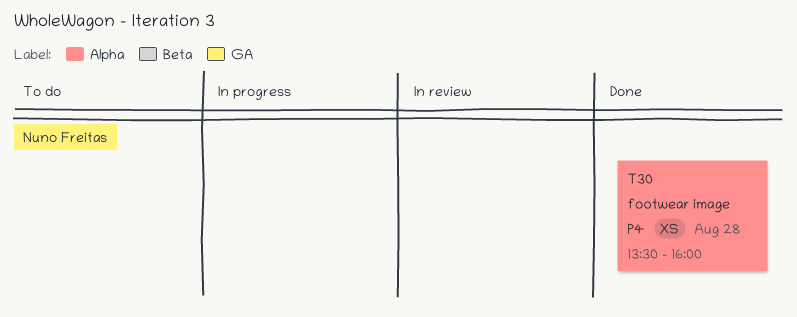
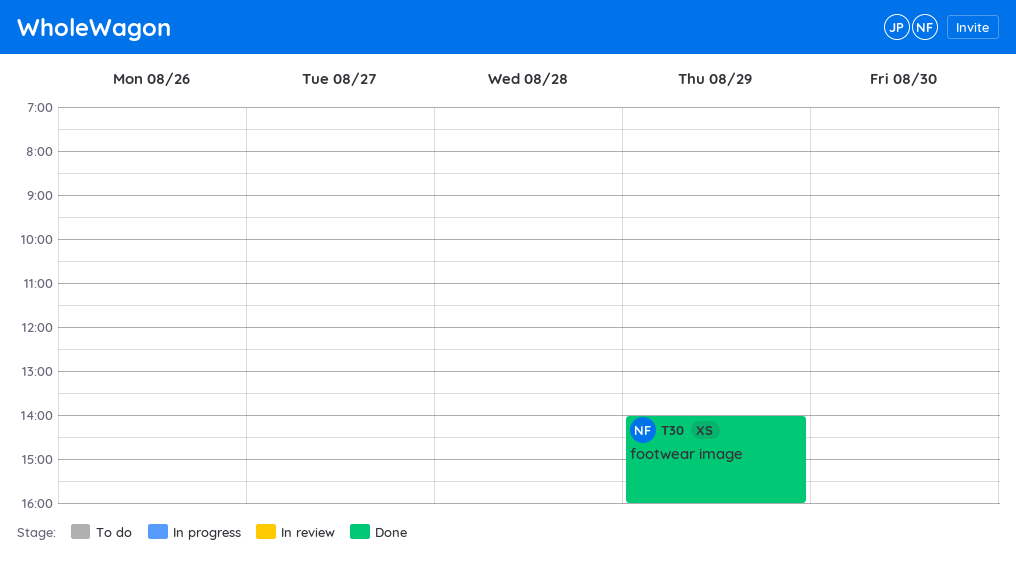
T30, day: Aug 28 -> Aug 29
T30, begins: 13:30 -> 14:00

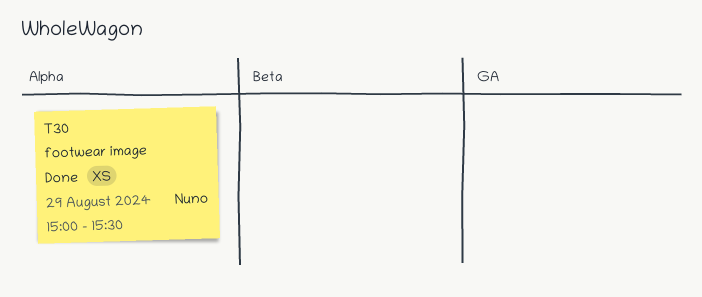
T30, begins: 14:00 -> 15:00
T30, ends: 16:00 -> 15:30

